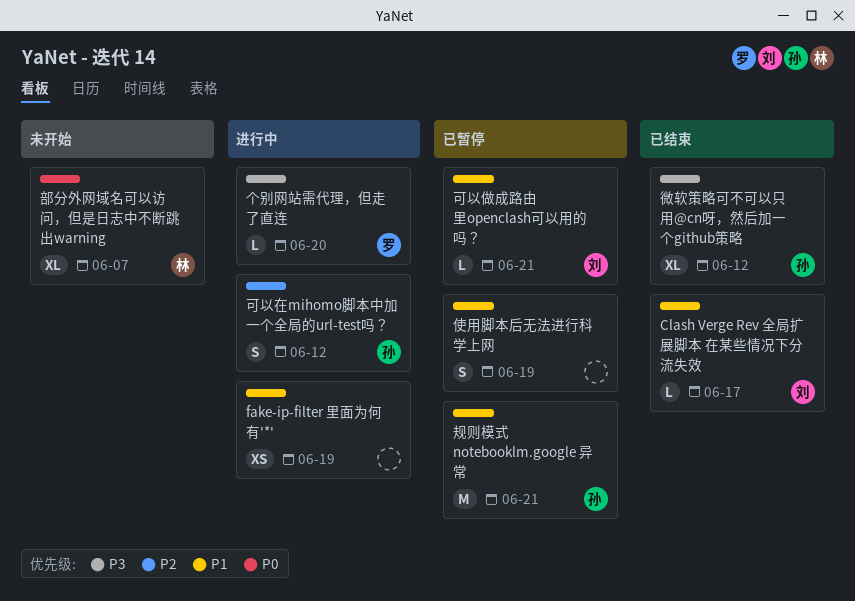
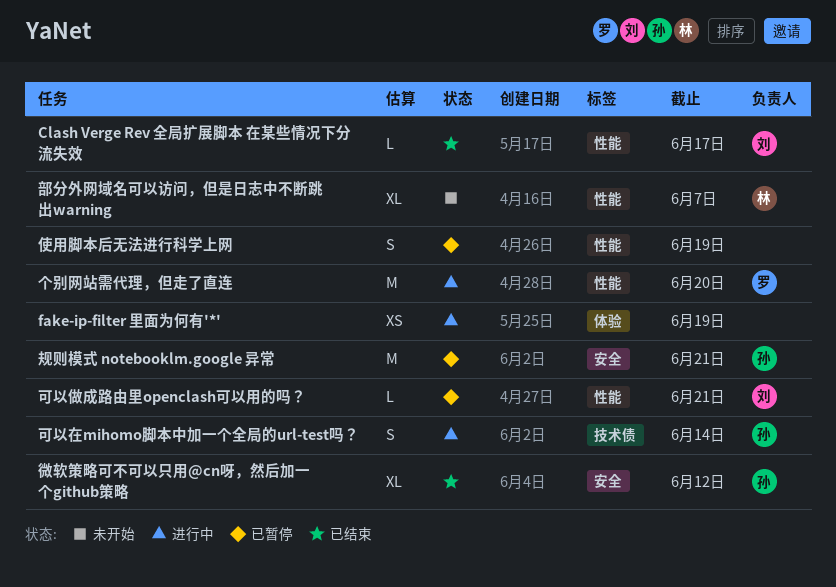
个别网站需代理，但走了直连, estimate: L -> M
可以在mihomo脚本中加一个全局的url-test吗？, due: Jun 12 -> Jun 14

